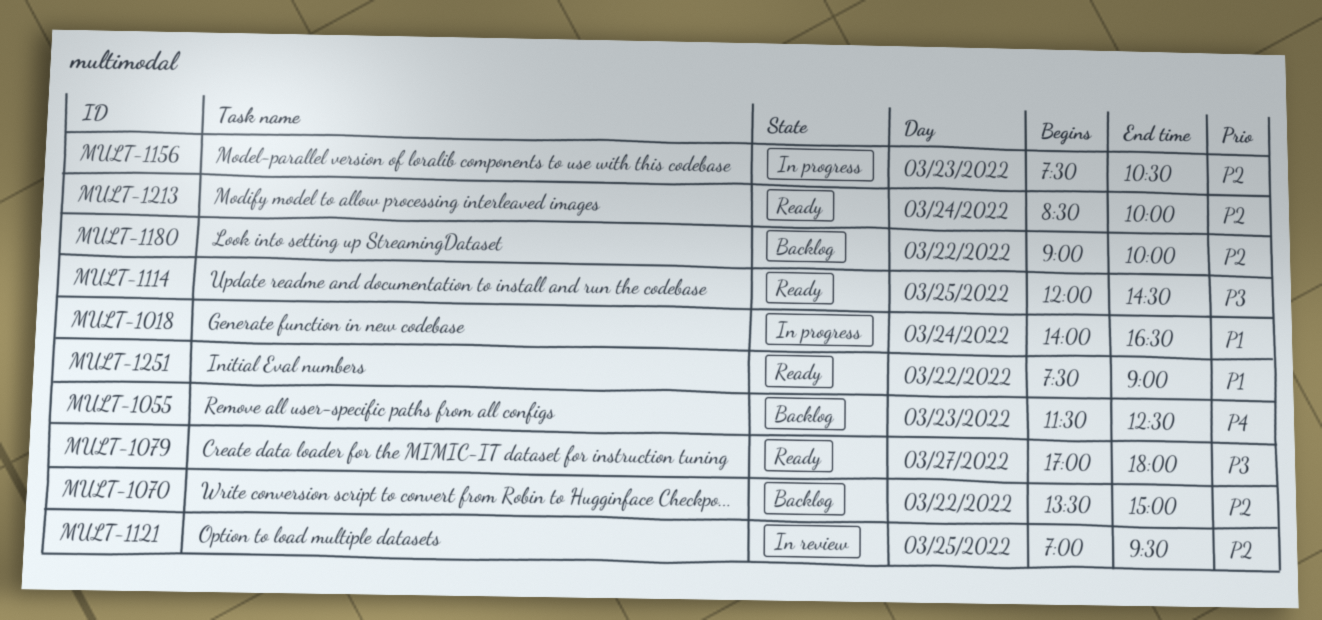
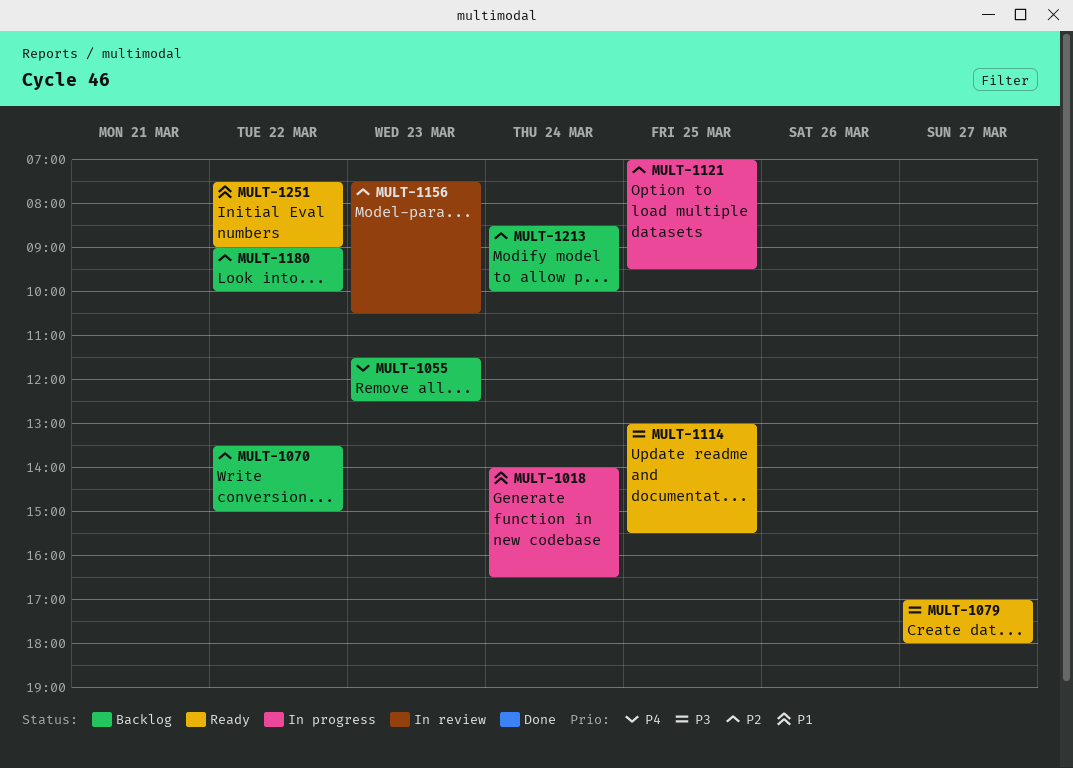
MULT-1114, begins: 12:00 -> 13:00
MULT-1114, ends: 14:30 -> 15:30
MULT-1121, status: In review -> In progress
MULT-1156, status: In progress -> In review
MULT-1213, status: Ready -> Backlog

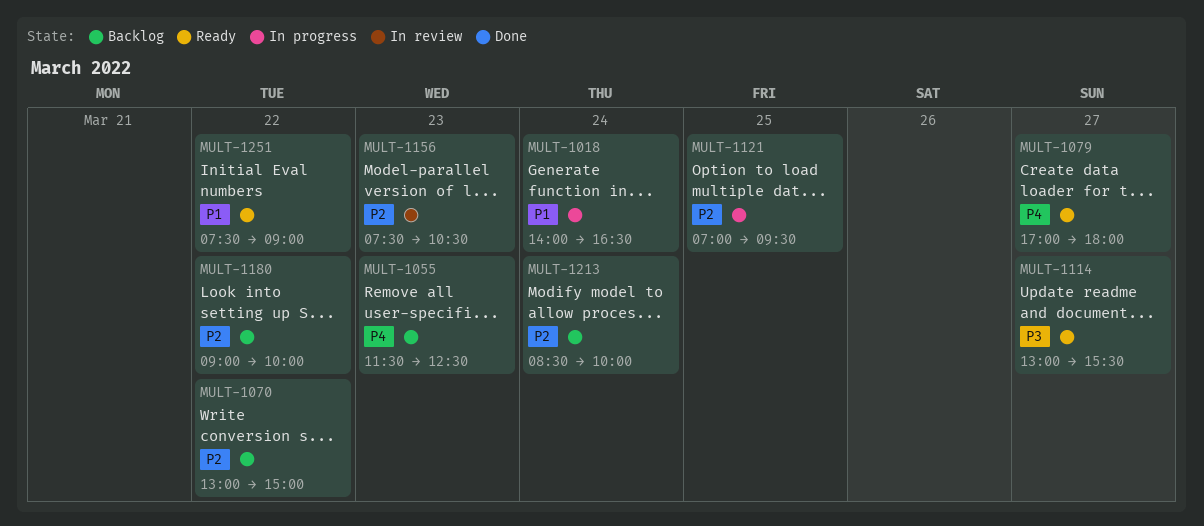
MULT-1070, begins: 13:30 -> 13:00
MULT-1079, priority: P3 -> P4
MULT-1114, day: Mar 25 -> Mar 27

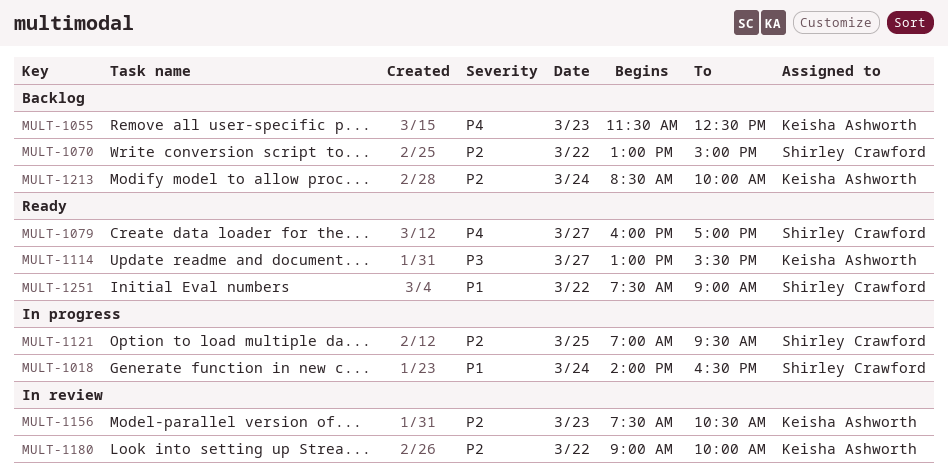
MULT-1079, begins: 17:00 -> 16:00
MULT-1079, ends: 18:00 -> 17:00
MULT-1180, status: Backlog -> In review

